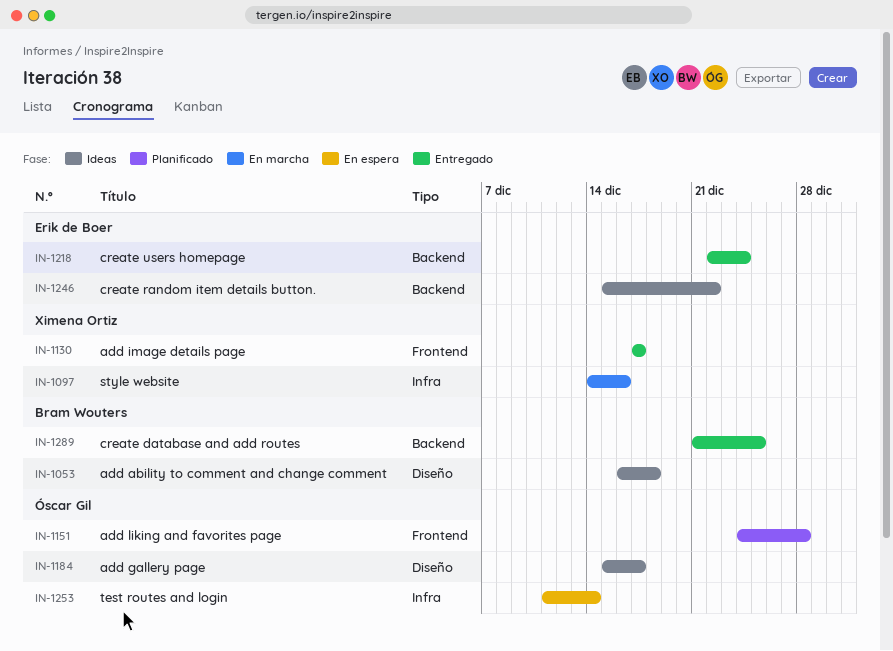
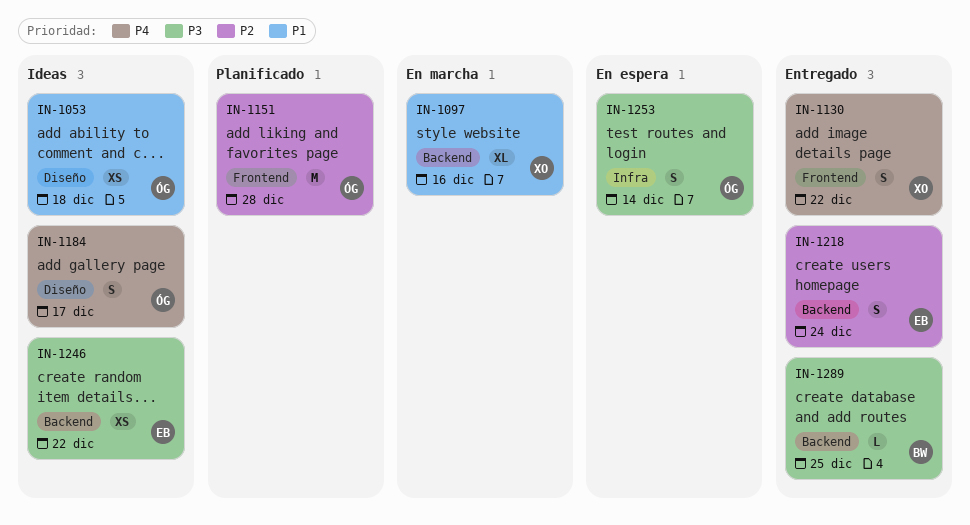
IN-1053, owner: Bram Wouters -> Óscar Gil
IN-1097, label: Infra -> Backend
IN-1130, due: Dec 17 -> Dec 22

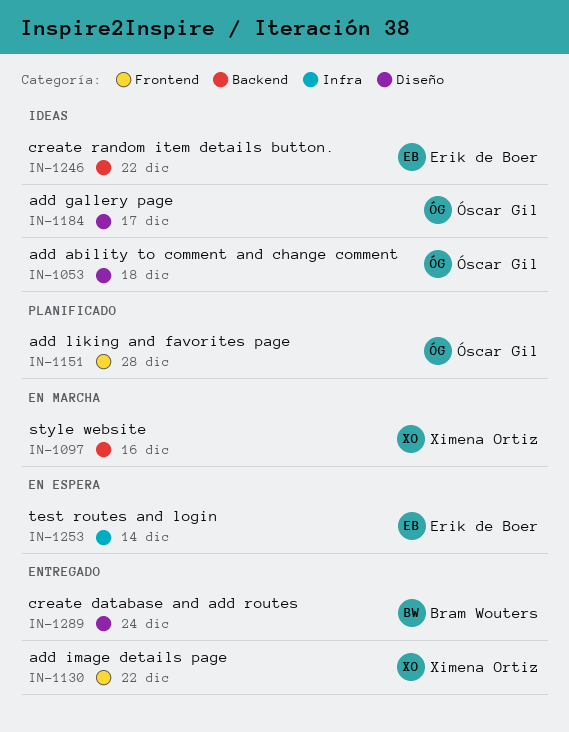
IN-1218: present -> none
IN-1253, owner: Óscar Gil -> Erik de Boer
IN-1289, label: Backend -> Diseño
IN-1289, due: Dec 25 -> Dec 24

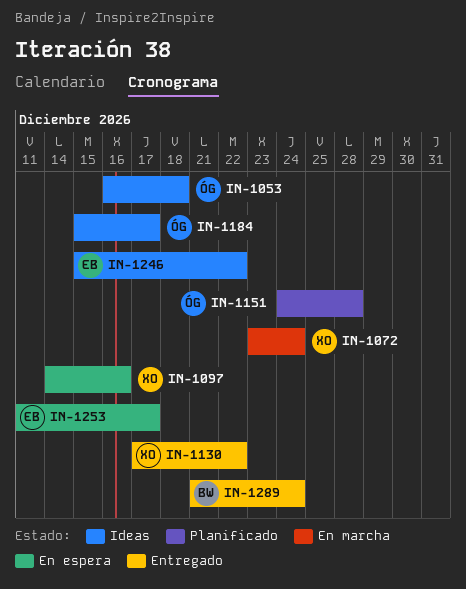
IN-1072: none -> present
IN-1097, status: En marcha -> En espera
IN-1253, due: Dec 14 -> Dec 17

